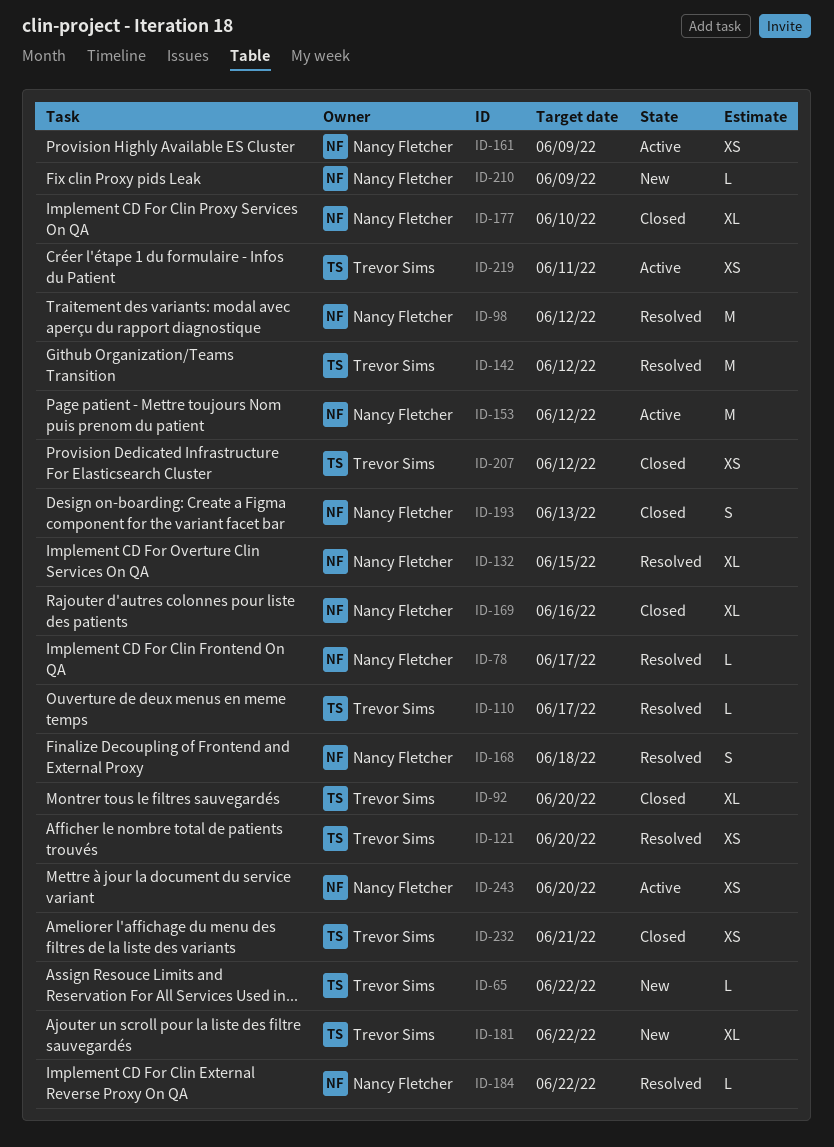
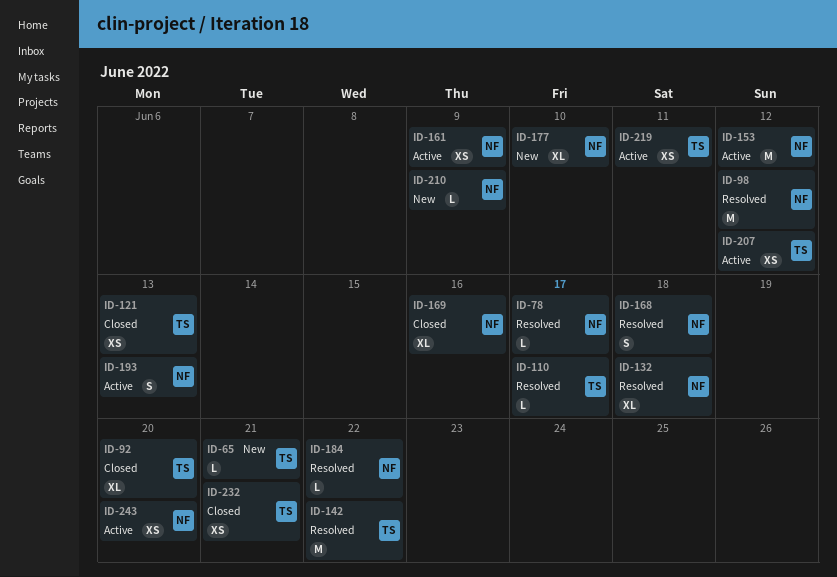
ID-65, due: Jun 22 -> Jun 21
ID-121, status: Resolved -> Closed
ID-121, due: Jun 20 -> Jun 13
ID-132, due: Jun 15 -> Jun 18
ID-142, due: Jun 12 -> Jun 22
ID-177, status: Closed -> New
ID-181: present -> none
ID-193, status: Closed -> Active
ID-207, status: Closed -> Active

